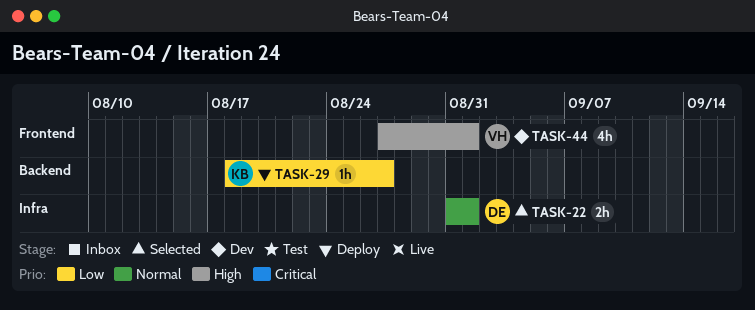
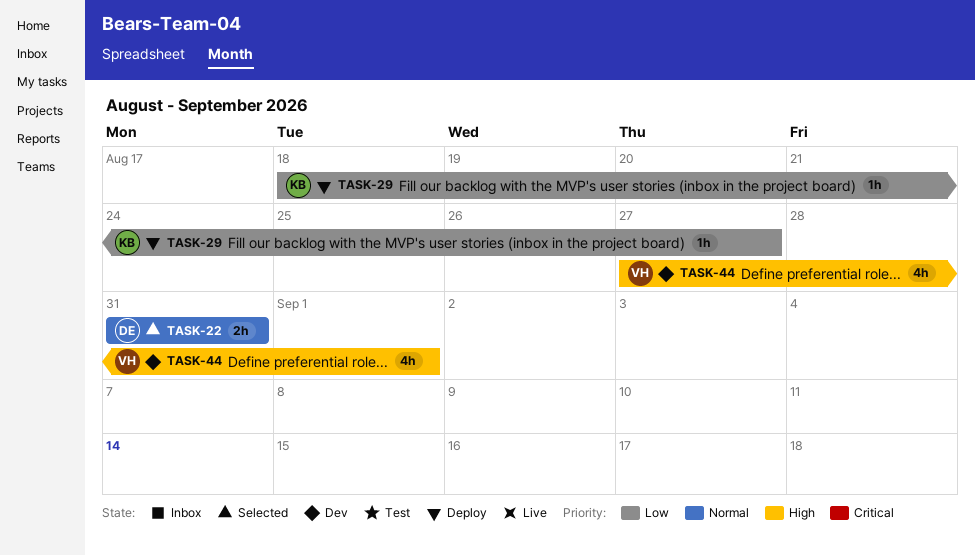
TASK-22, due: Sep 1 -> Aug 31

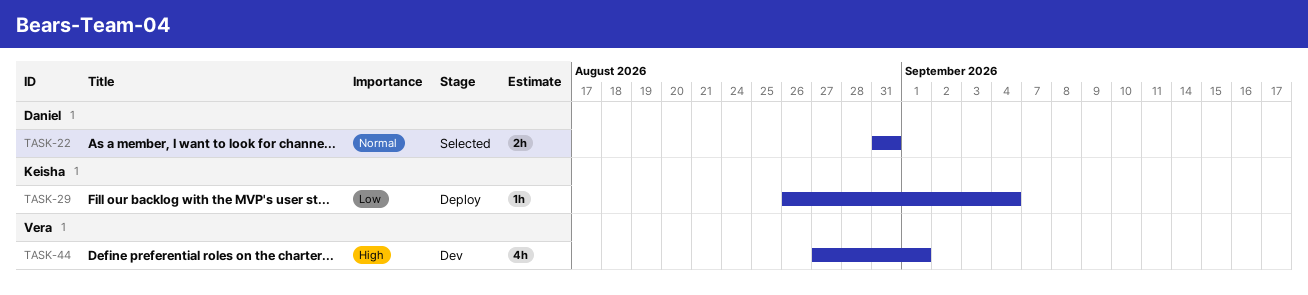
TASK-29, start: Aug 18 -> Aug 26
TASK-29, due: Aug 27 -> Sep 4

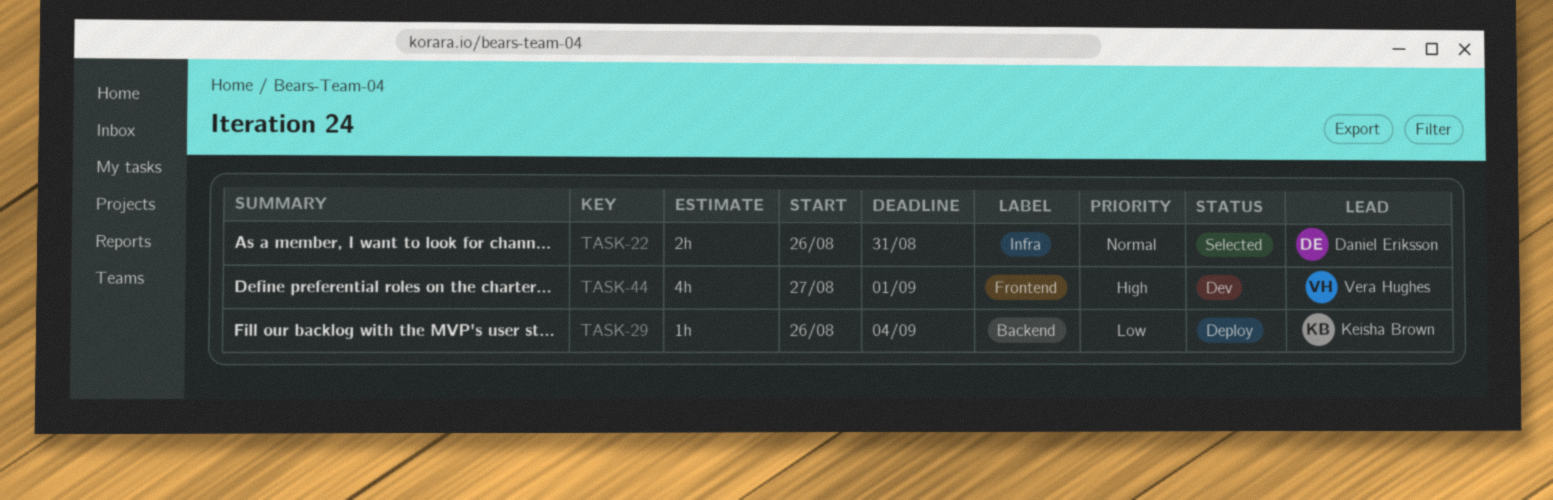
TASK-22, start: Aug 31 -> Aug 26

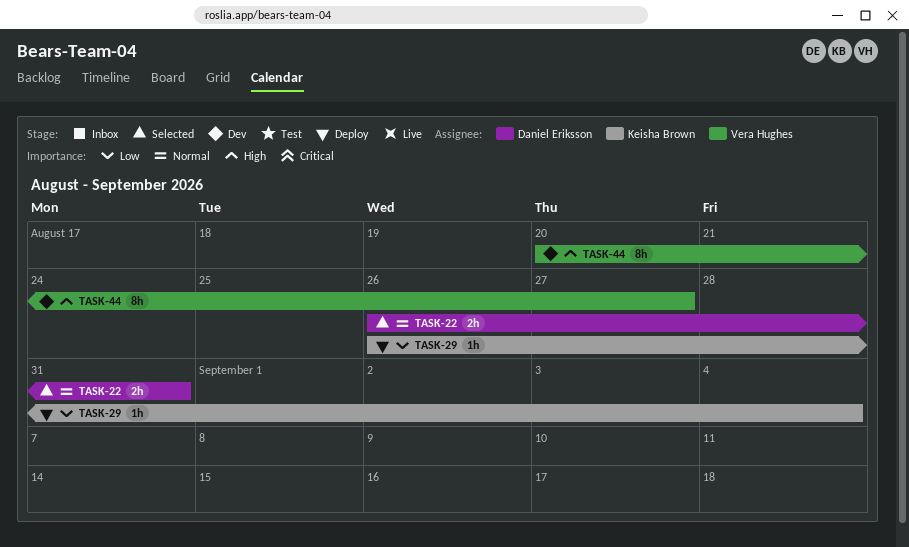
TASK-44, estimate: 4h -> 8h
TASK-44, start: Aug 27 -> Aug 20
TASK-44, due: Sep 1 -> Aug 27

